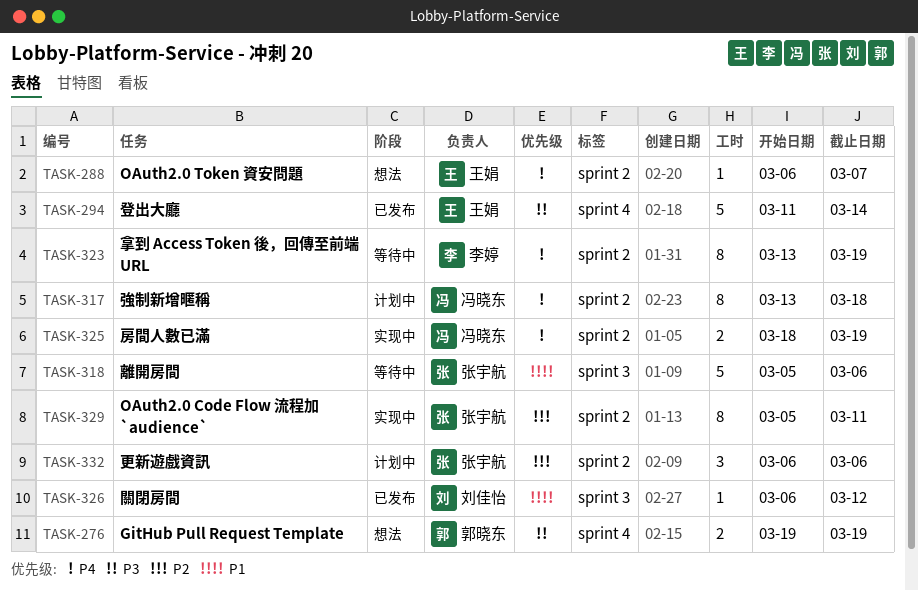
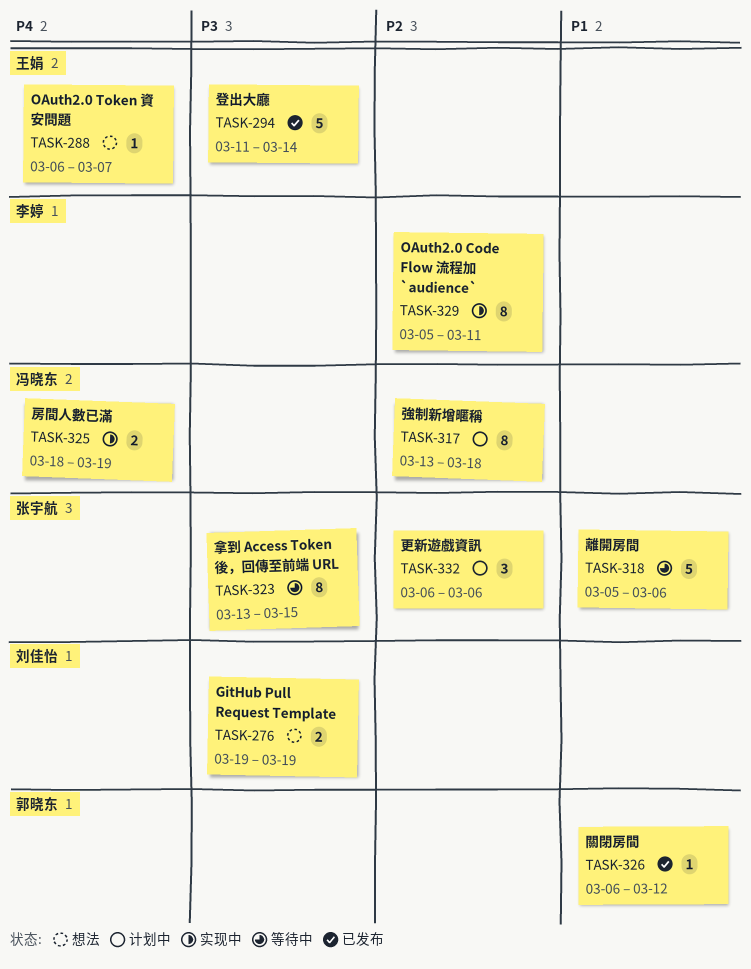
TASK-276, owner: 郭晓东 -> 刘佳怡
TASK-317, priority: P4 -> P2
TASK-323, owner: 李婷 -> 张宇航
TASK-323, priority: P4 -> P3
TASK-323, due: Mar 19 -> Mar 15
TASK-326, owner: 刘佳怡 -> 郭晓东
TASK-329, owner: 张宇航 -> 李婷

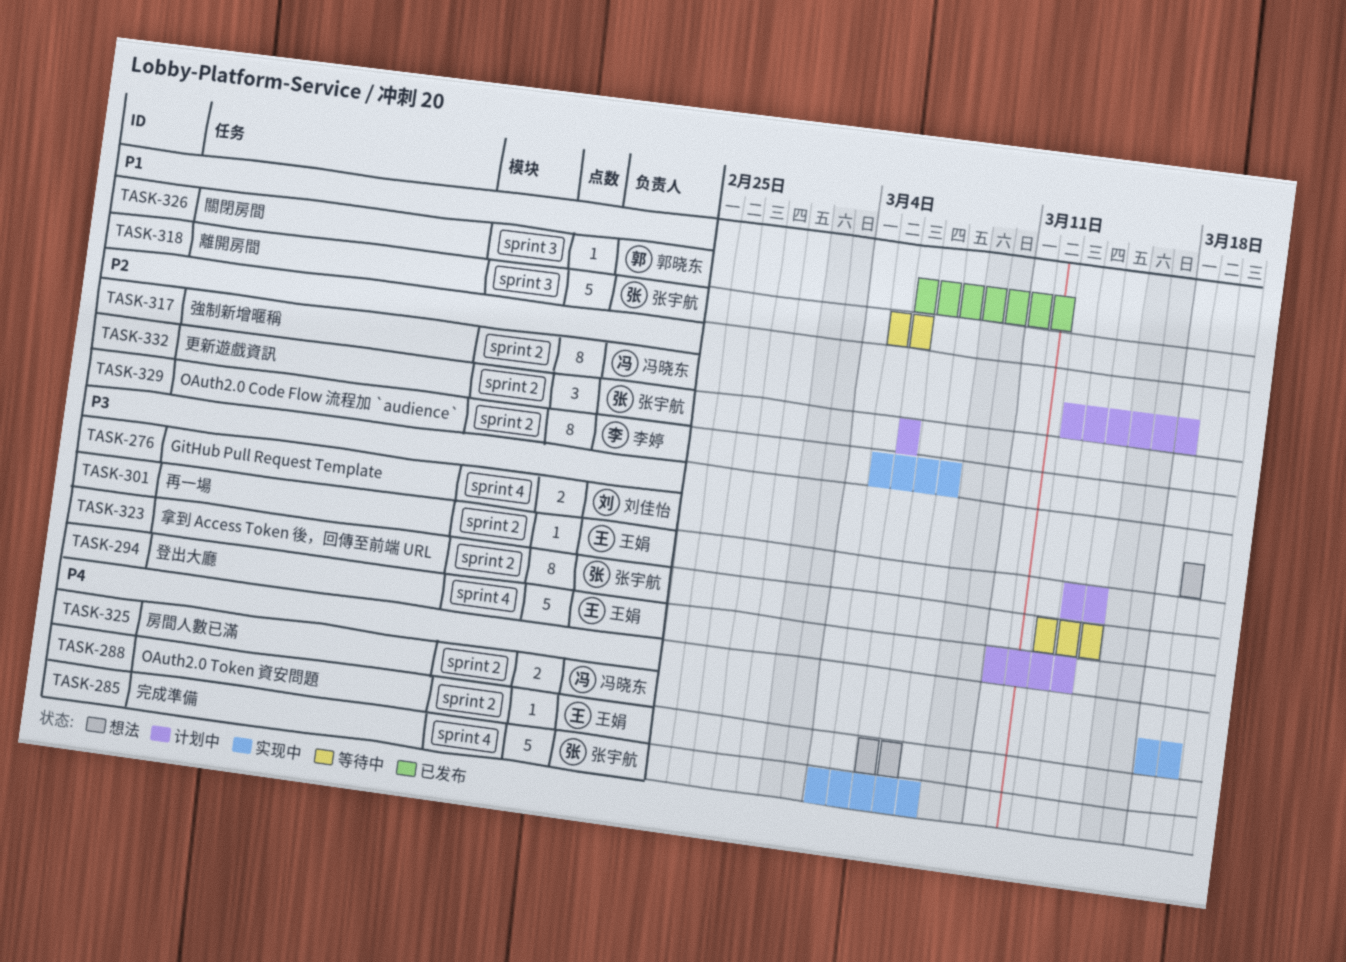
TASK-285: none -> present
TASK-294, status: 已发布 -> 计划中
TASK-301: none -> present
TASK-329, due: Mar 11 -> Mar 8

